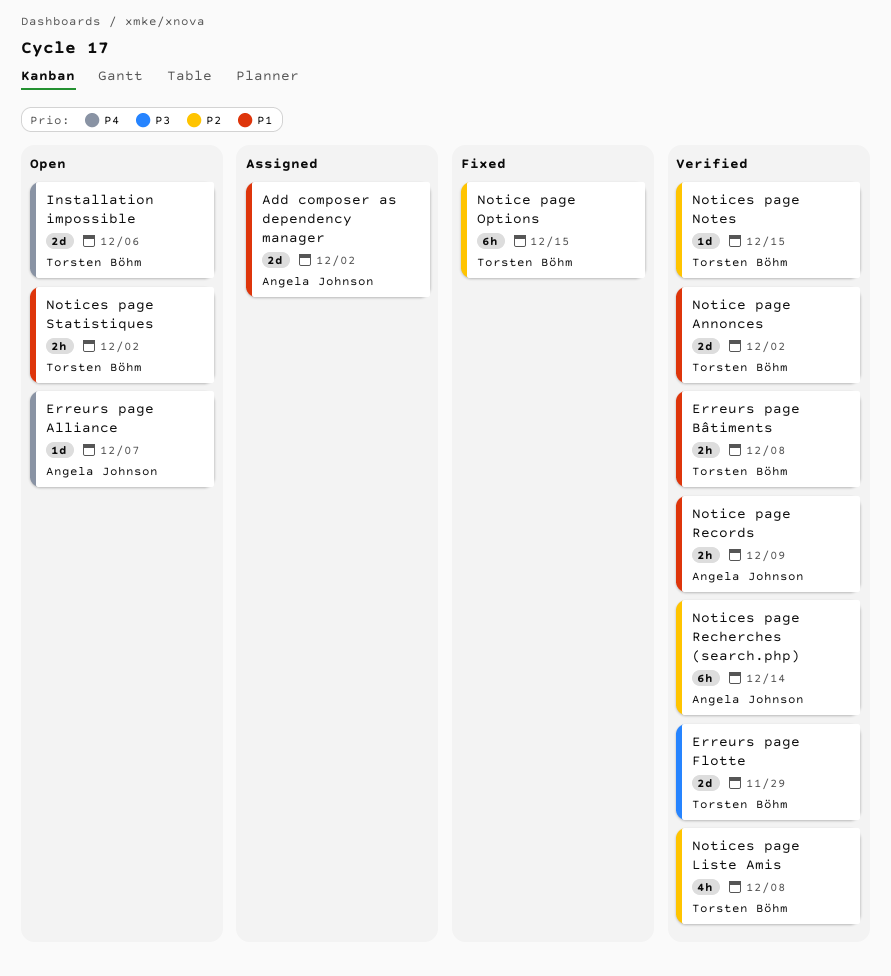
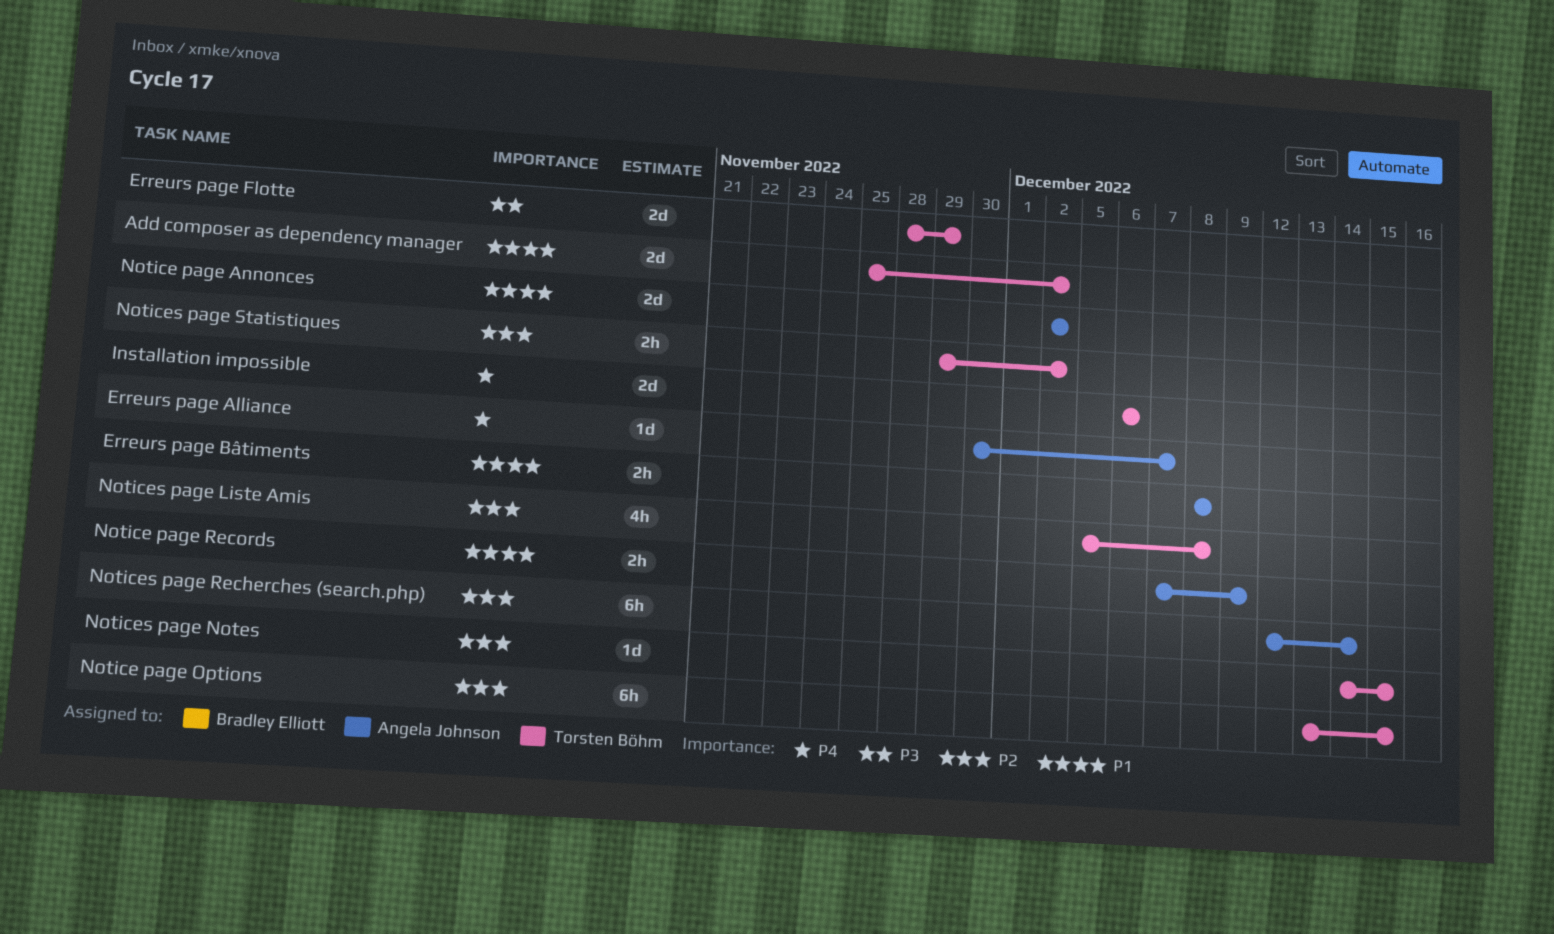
Add composer as dependency manager, owner: Angela Johnson -> Torsten Böhm
Erreurs page Bâtiments, owner: Torsten Böhm -> Angela Johnson
Notice page Annonces, owner: Torsten Böhm -> Angela Johnson
Notices page Statistiques, priority: P1 -> P2

